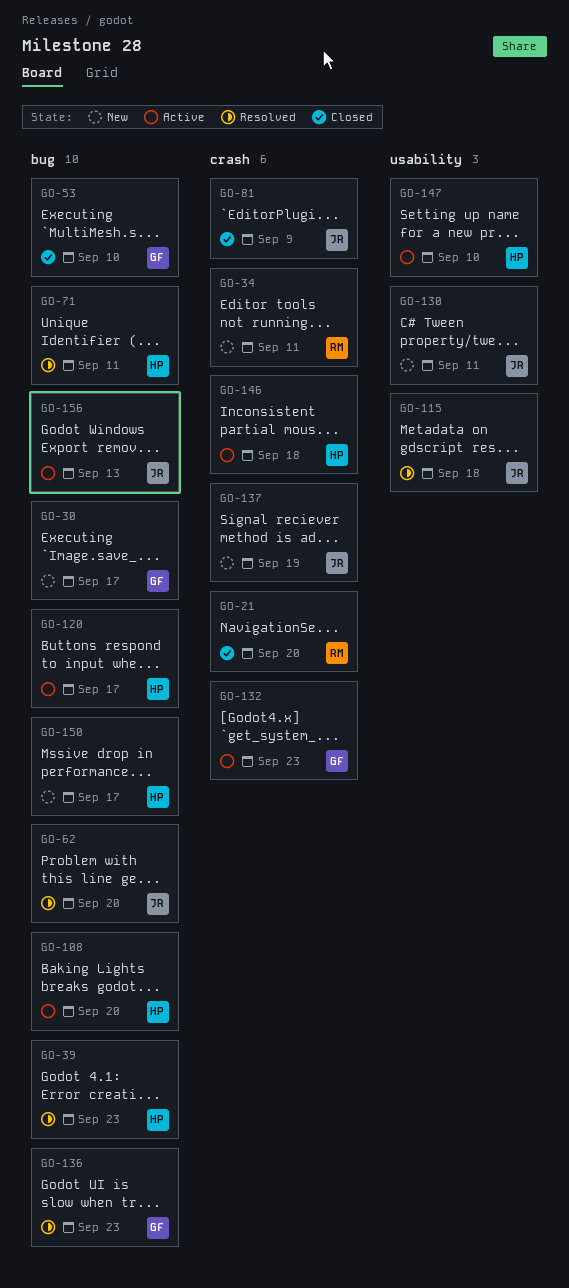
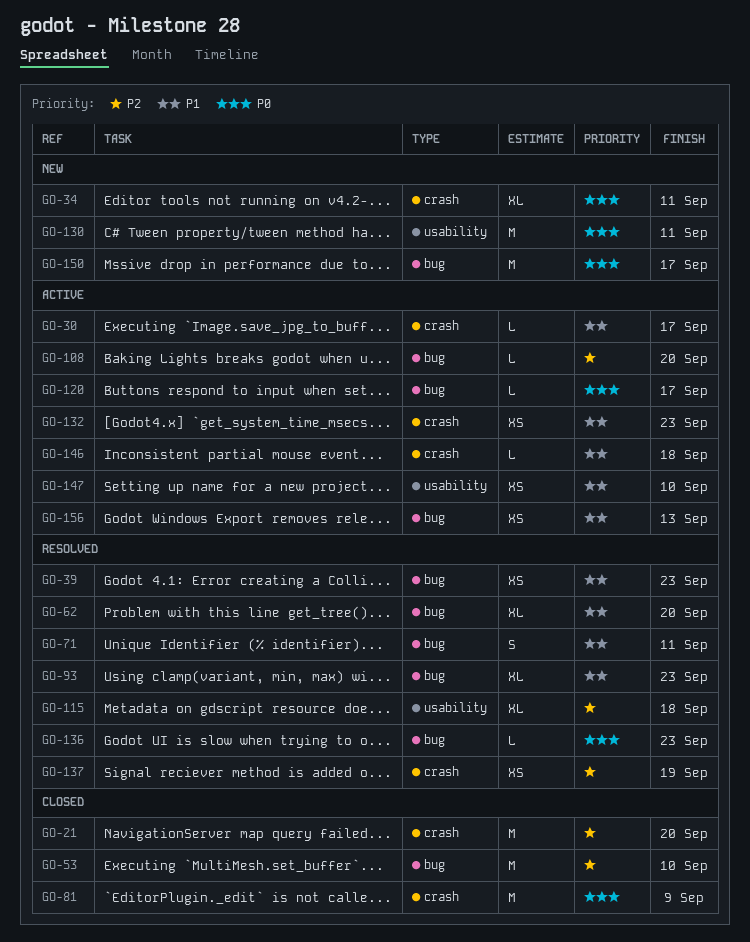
GO-30, status: New -> Active
GO-30, label: bug -> crash
GO-93: none -> present
GO-137, status: New -> Resolved

